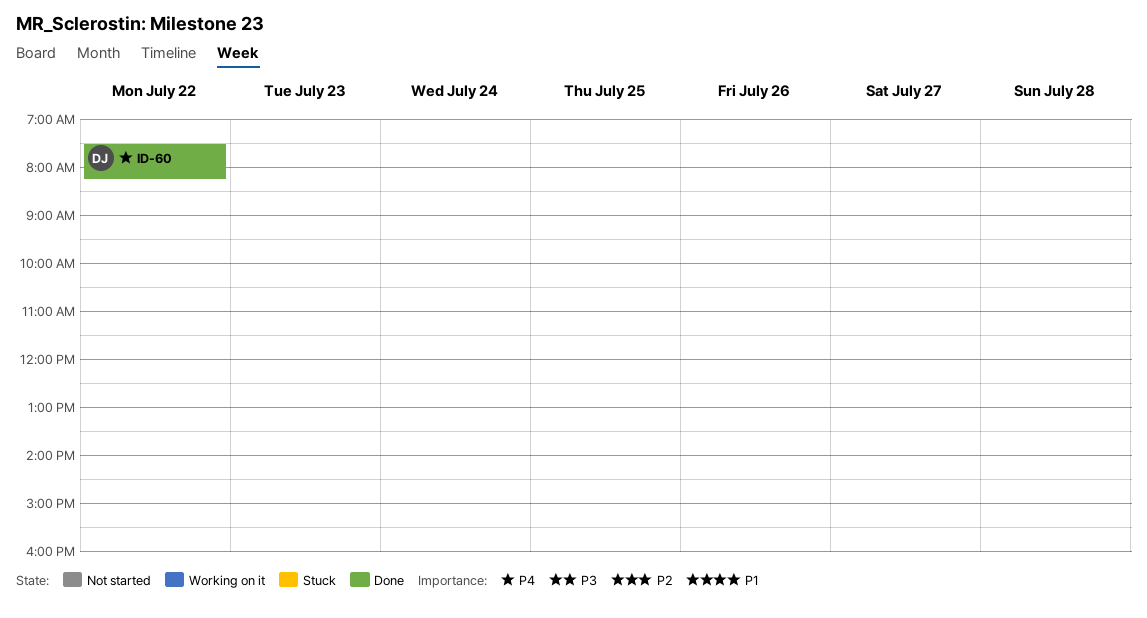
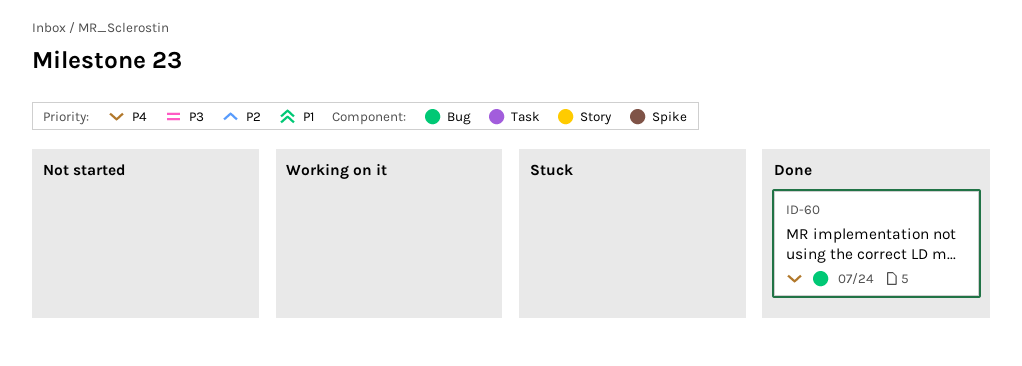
ID-60, day: Jul 22 -> Jul 24

